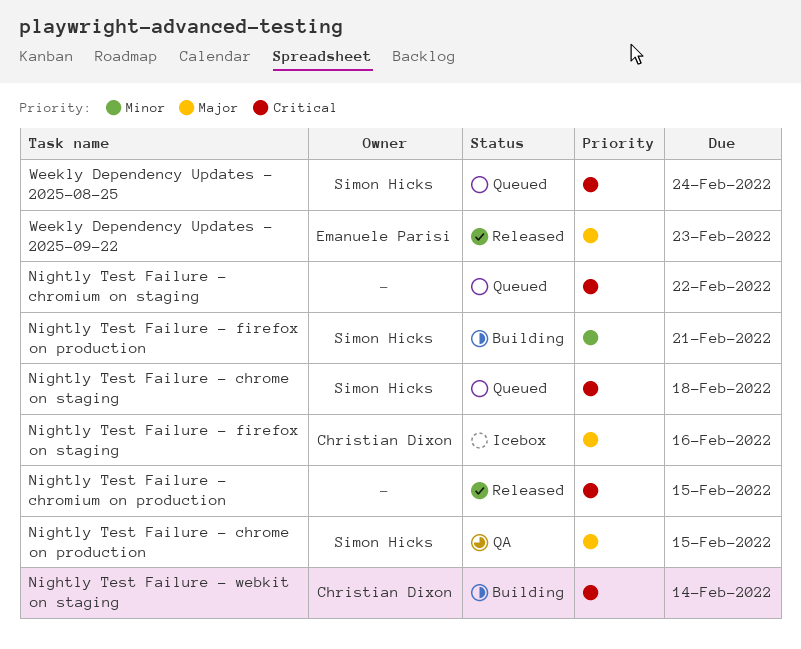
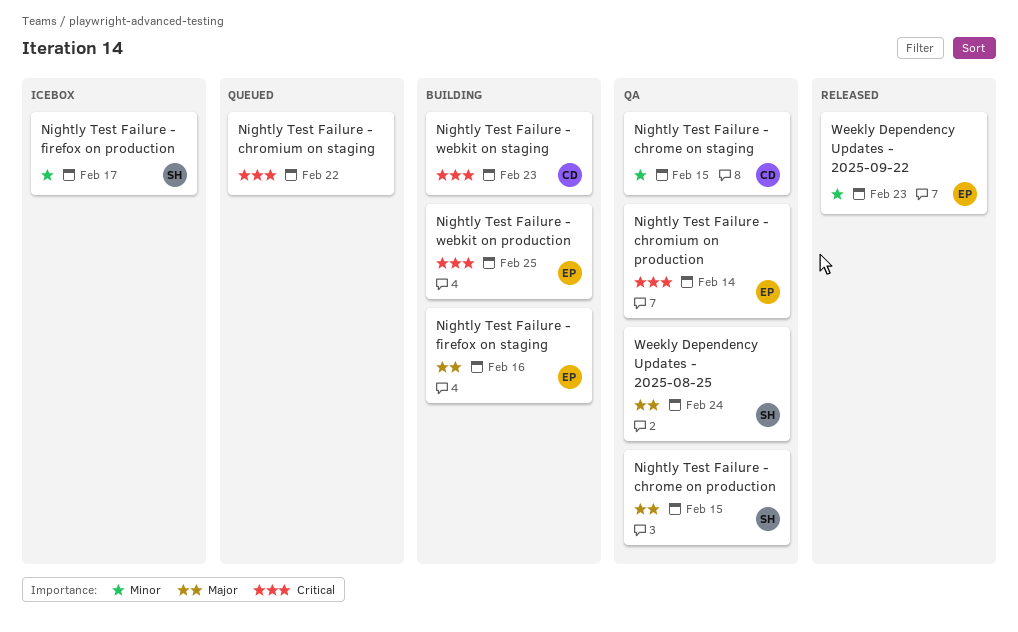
Nightly Test Failure - chrome on staging, status: Queued -> QA
Nightly Test Failure - chrome on staging, owner: Simon Hicks -> Christian Dixon
Nightly Test Failure - chrome on staging, priority: Critical -> Minor
Nightly Test Failure - chrome on staging, due: Feb 18 -> Feb 15
Nightly Test Failure - chromium on production, status: Released -> QA
Nightly Test Failure - chromium on production, owner: none -> Emanuele Parisi
Nightly Test Failure - chromium on production, due: Feb 15 -> Feb 14
Nightly Test Failure - firefox on production, status: Building -> Icebox
Nightly Test Failure - firefox on production, due: Feb 21 -> Feb 17
Nightly Test Failure - firefox on staging, status: Icebox -> Building
Nightly Test Failure - firefox on staging, owner: Christian Dixon -> Emanuele Parisi
Nightly Test Failure - webkit on production: none -> present
Nightly Test Failure - webkit on staging, due: Feb 14 -> Feb 23
Weekly Dependency Updates - 2025-08-25, status: Queued -> QA
Weekly Dependency Updates - 2025-08-25, priority: Critical -> Major
Weekly Dependency Updates - 2025-09-22, priority: Major -> Minor

